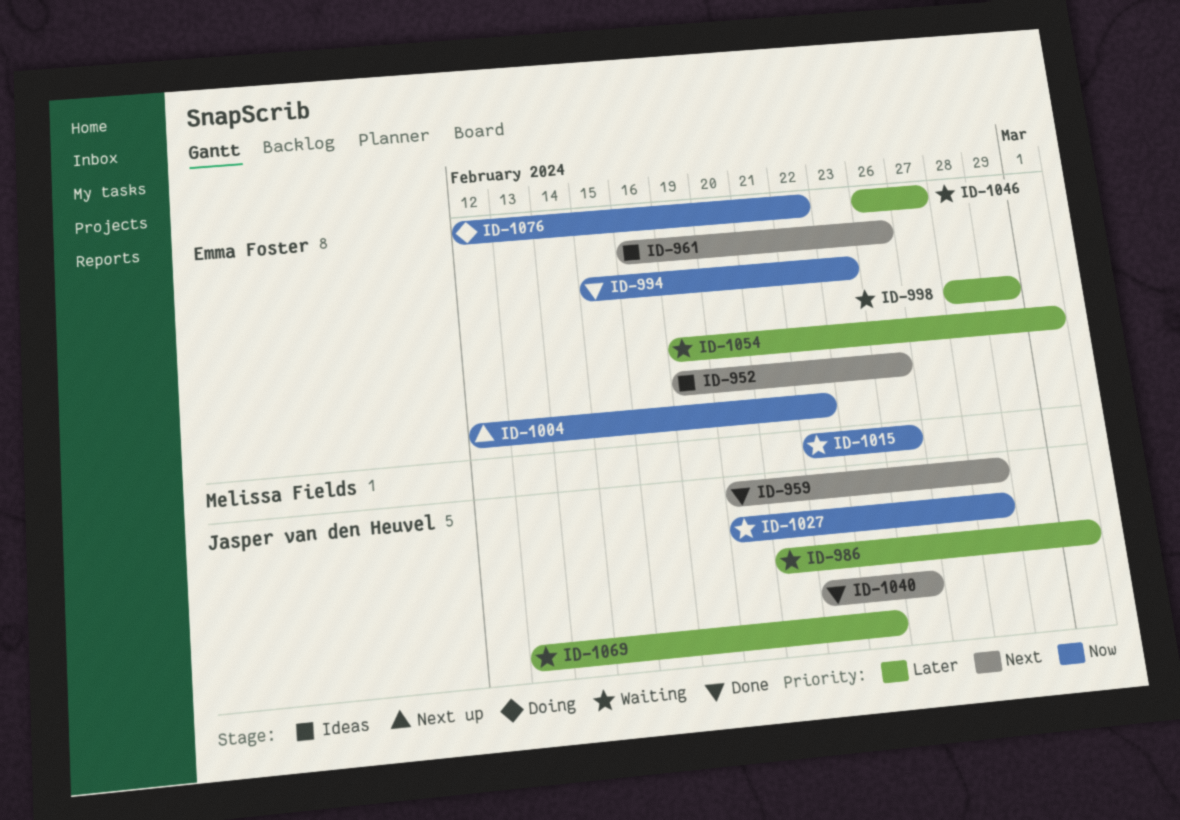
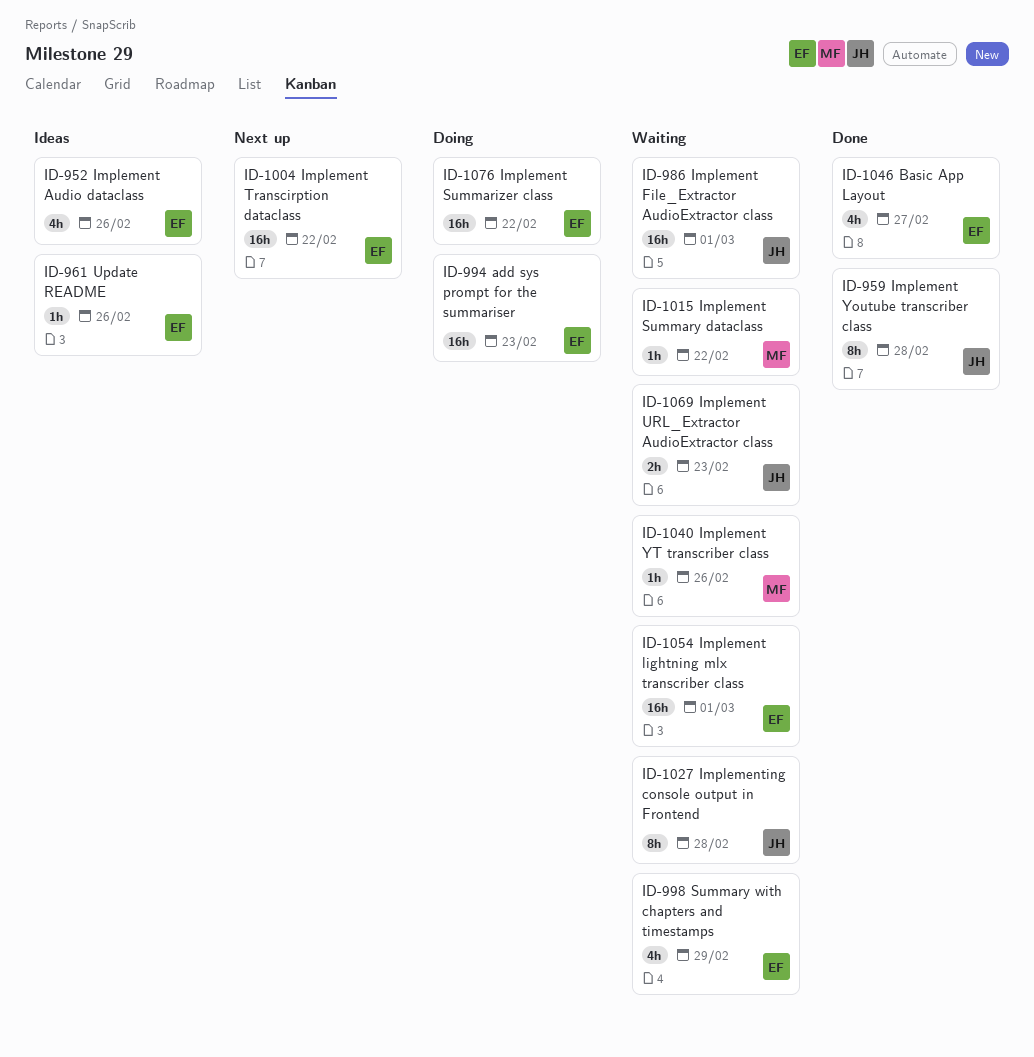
ID-994, status: Done -> Doing
ID-1015, due: Feb 26 -> Feb 22
ID-1040, status: Done -> Waiting
ID-1040, owner: Jasper van den Heuvel -> Melissa Fields
ID-1046, status: Waiting -> Done

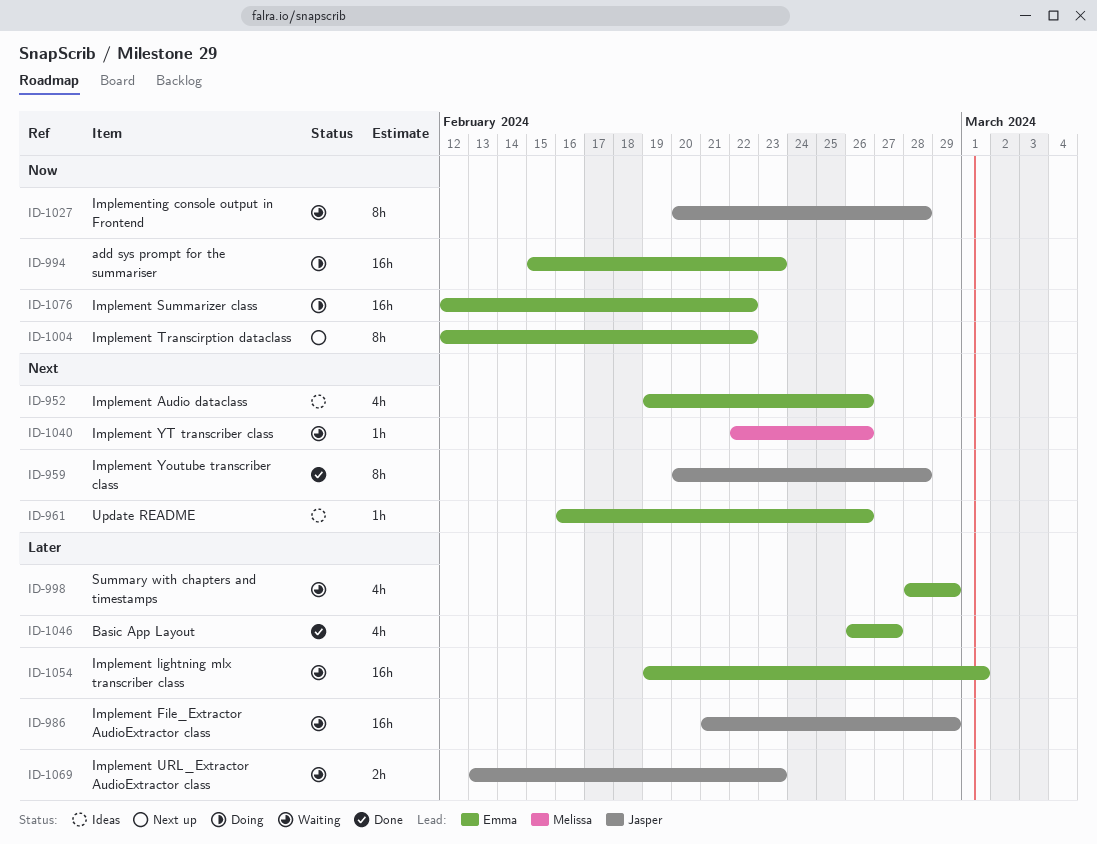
ID-986, due: Mar 1 -> Feb 29
ID-1004, estimate: 16h -> 8h
ID-1015: present -> none

